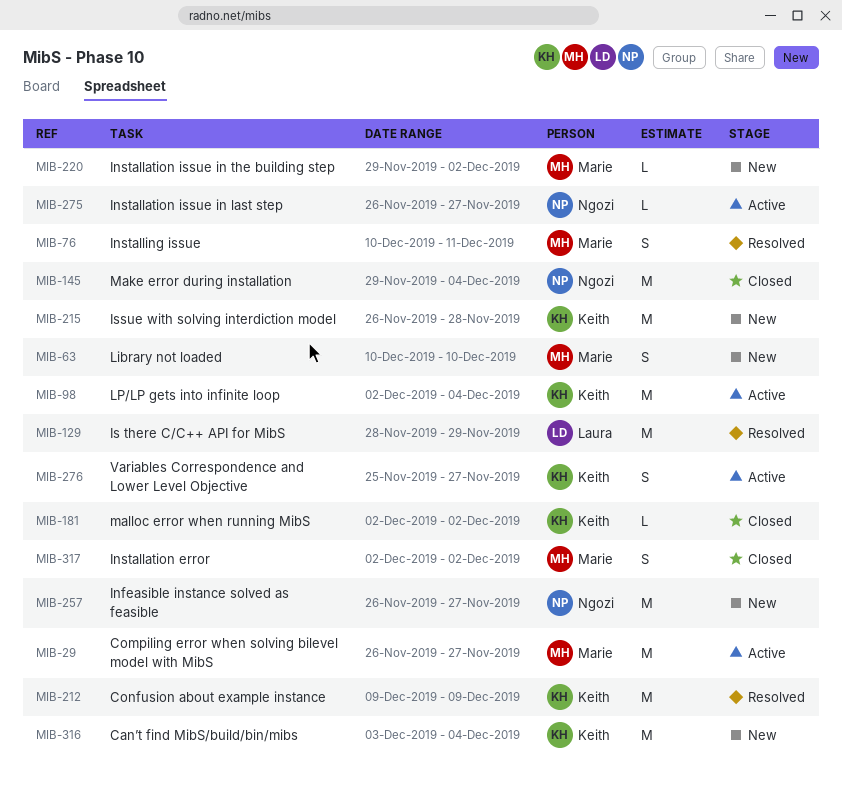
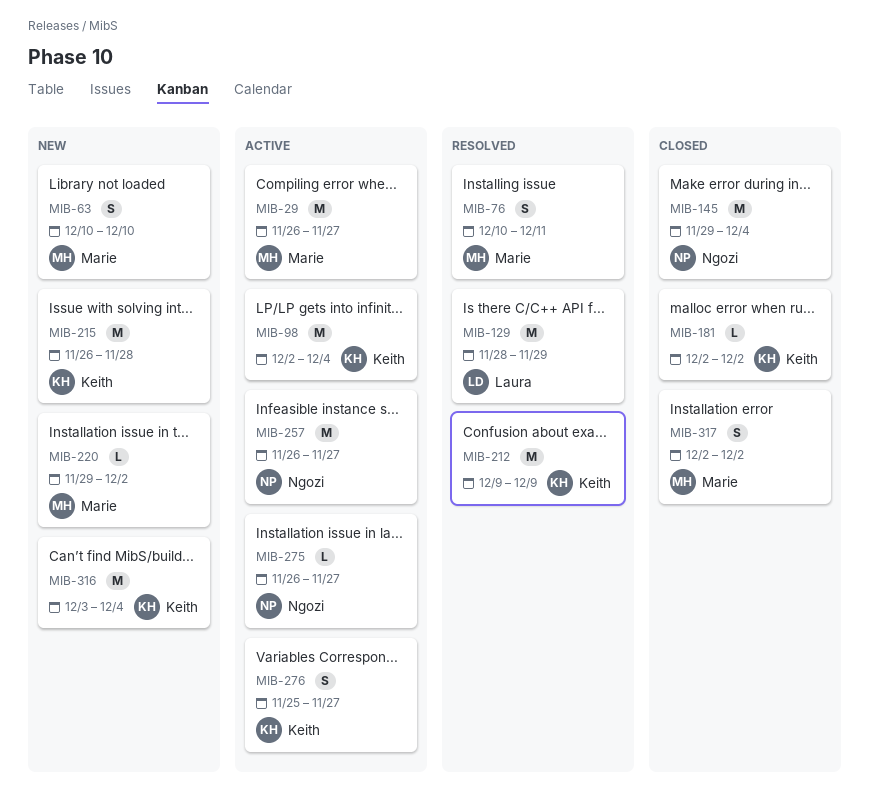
MIB-257, status: New -> Active

